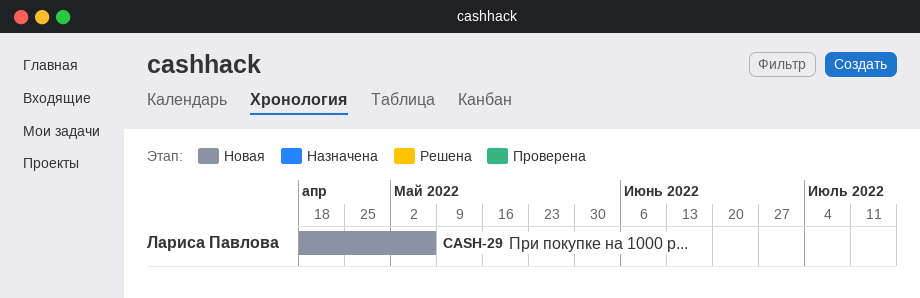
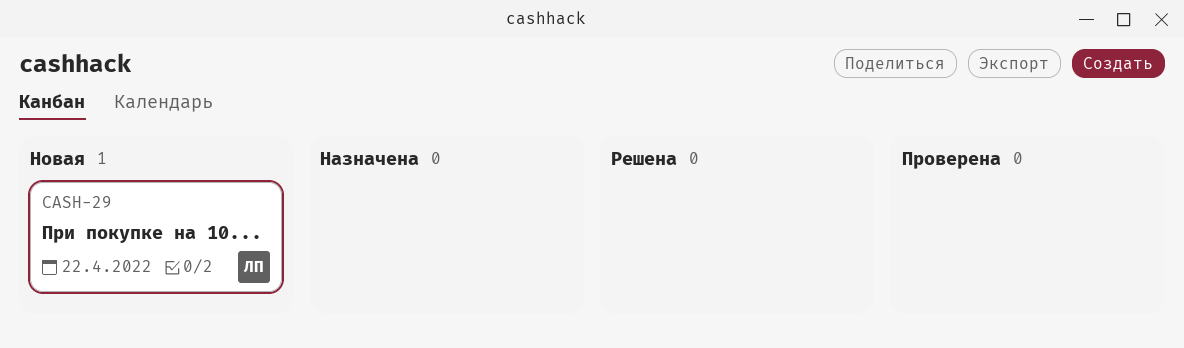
CASH-29, due: May 6 -> Apr 22

